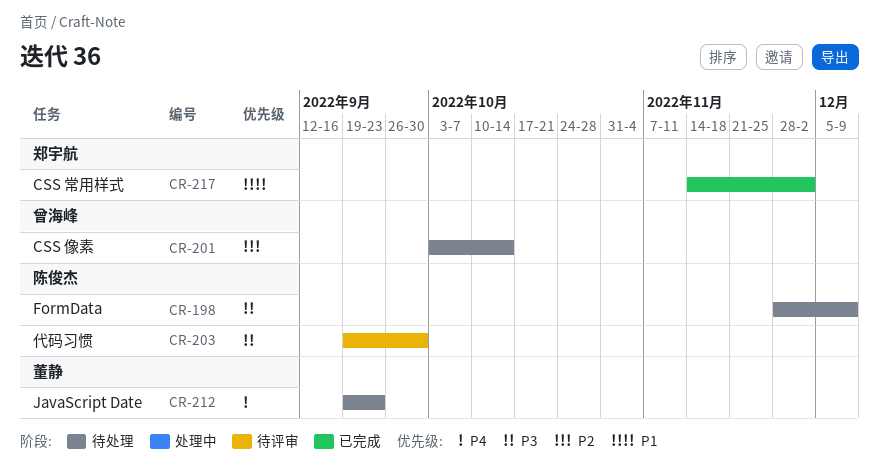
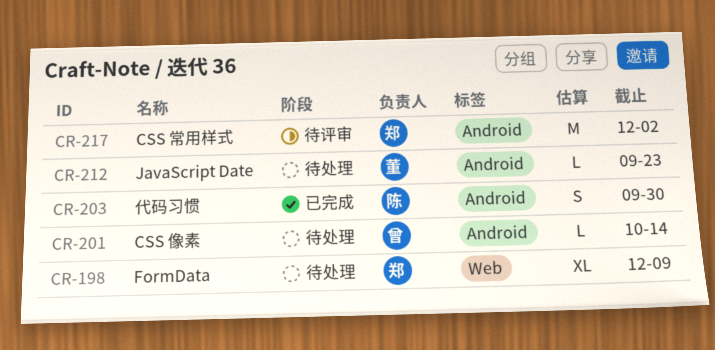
CR-198, owner: 陈俊杰 -> 郑宇航
CR-203, status: 待评审 -> 已完成
CR-217, status: 已完成 -> 待评审

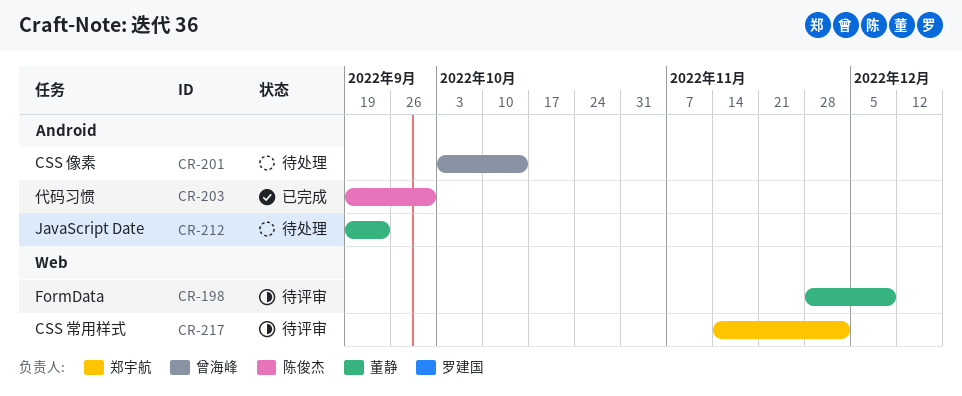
CR-198, status: 待处理 -> 待评审
CR-198, owner: 郑宇航 -> 董静
CR-217, label: Android -> Web

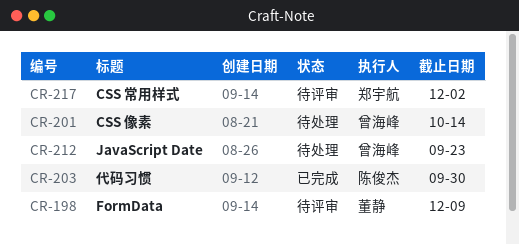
CR-212, owner: 董静 -> 曾海峰

